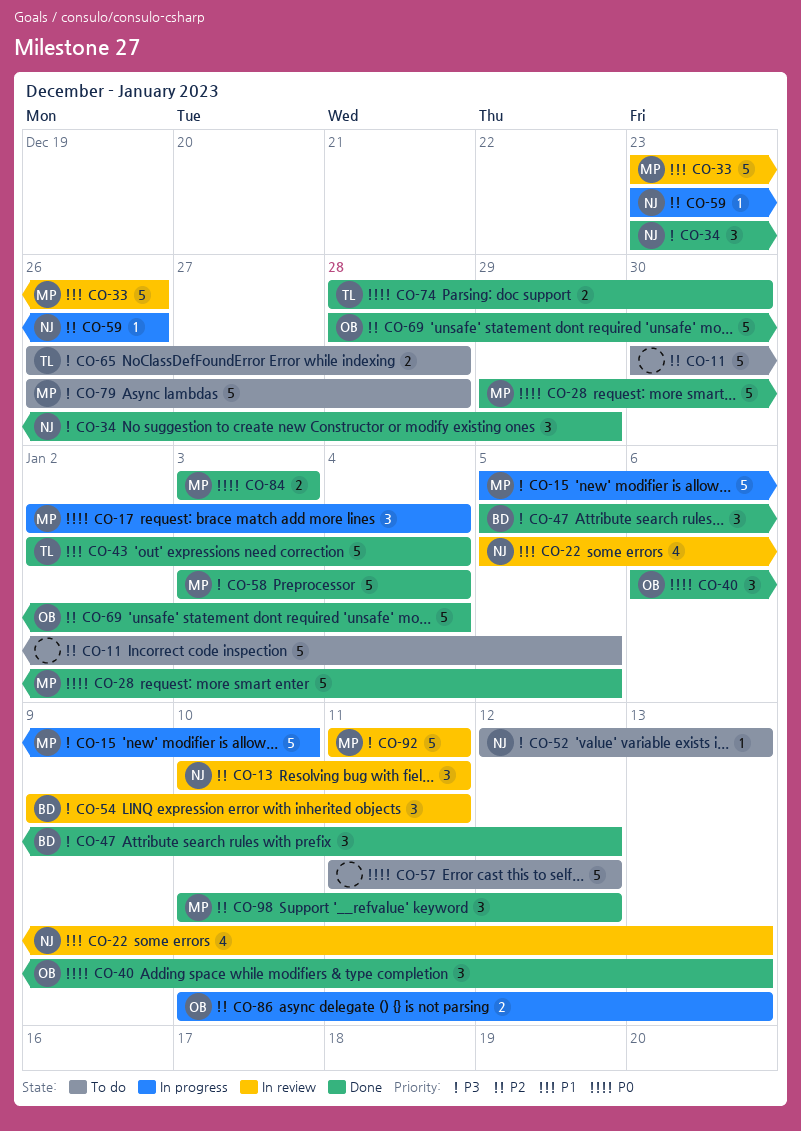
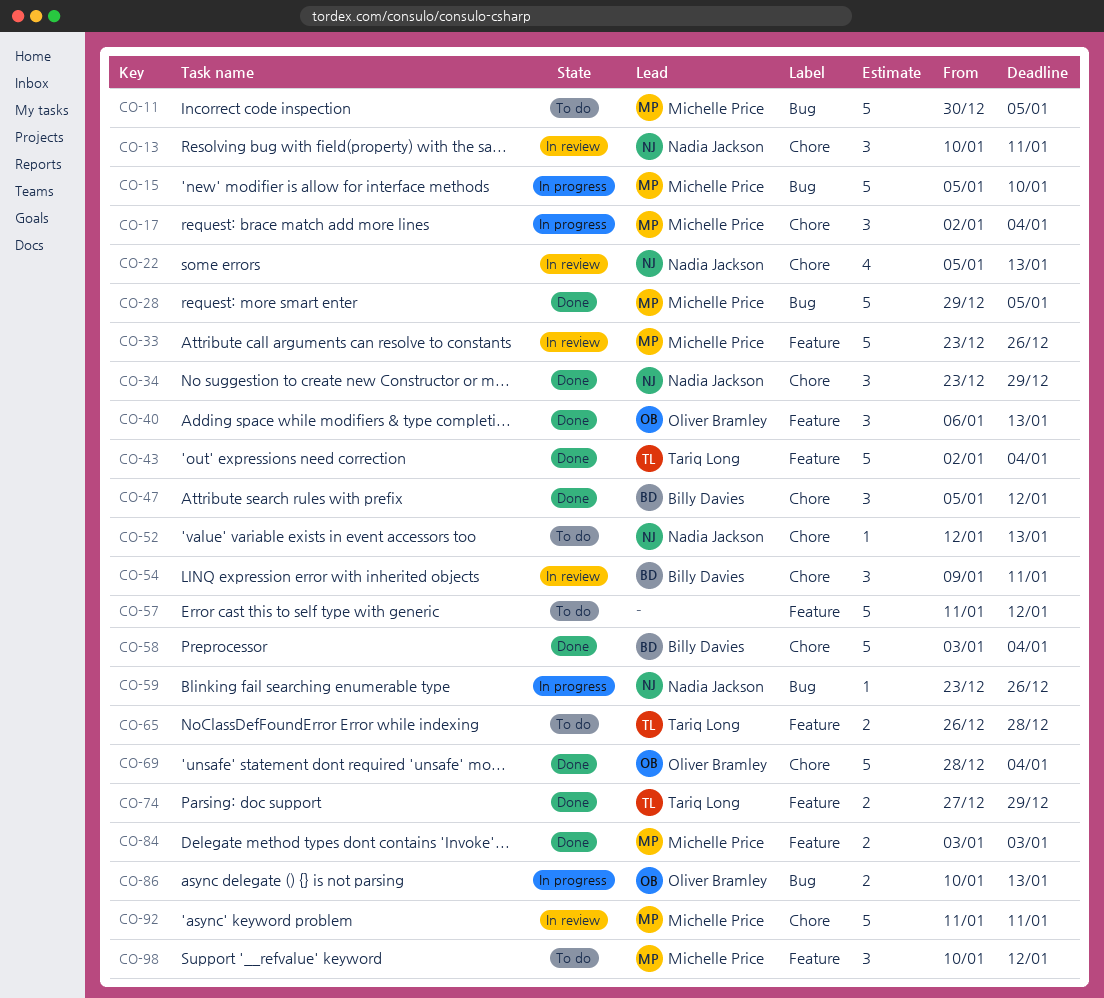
CO-11, owner: none -> Michelle Price
CO-58, owner: Michelle Price -> Billy Davies
CO-74, start: Dec 28 -> Dec 27
CO-74, due: Dec 30 -> Dec 29
CO-79: present -> none
CO-98, status: Done -> To do

